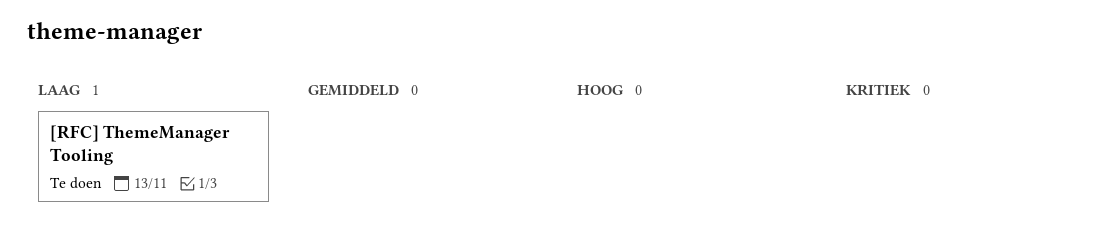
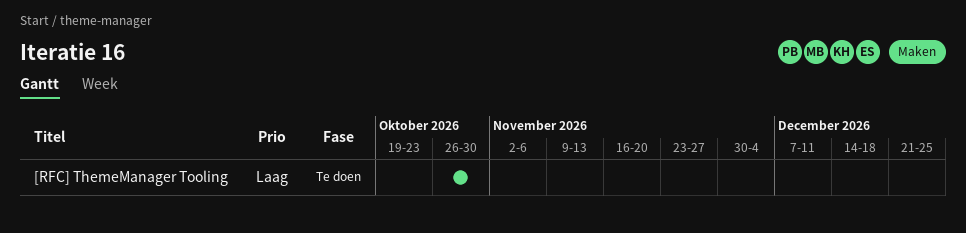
[RFC] ThemeManager Tooling, due: Nov 13 -> Oct 30

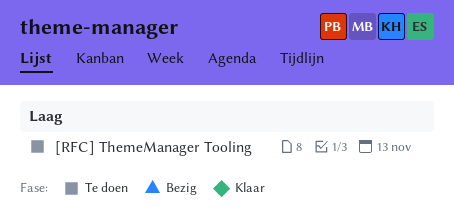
[RFC] ThemeManager Tooling, due: Oct 30 -> Nov 13

